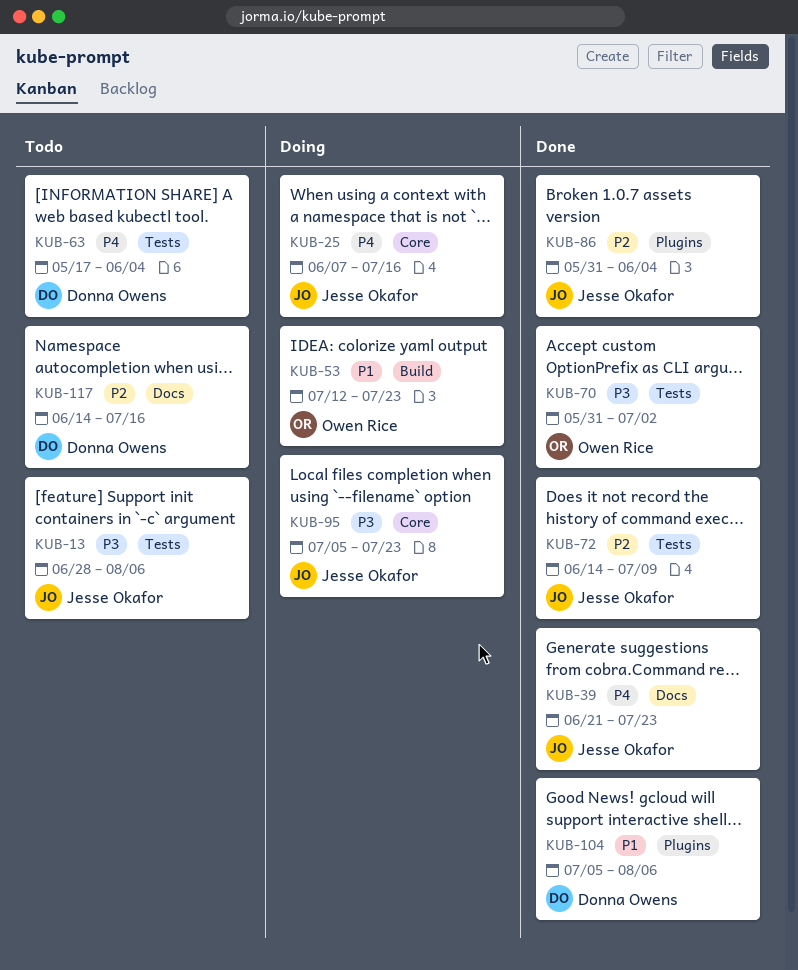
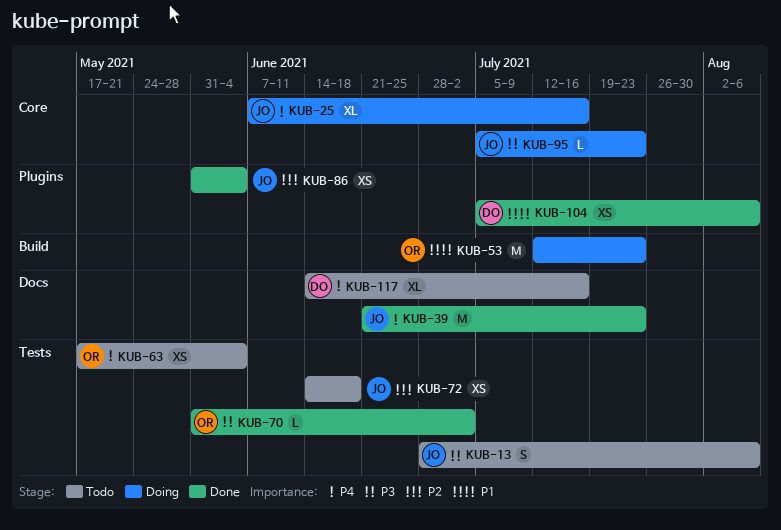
KUB-63, owner: Donna Owens -> Owen Rice
KUB-72, status: Done -> Todo
KUB-72, due: Jul 9 -> Jun 18
KUB-117, priority: P2 -> P4

